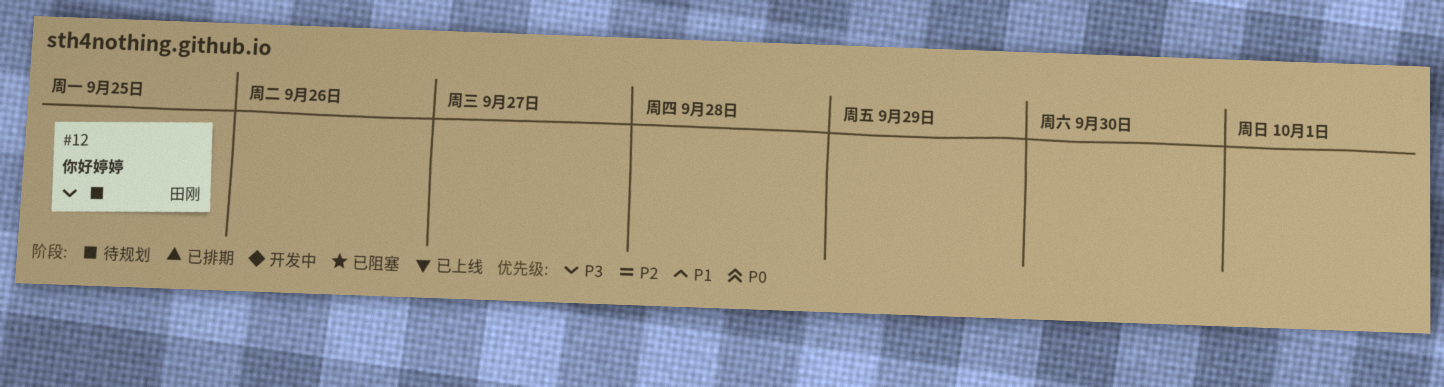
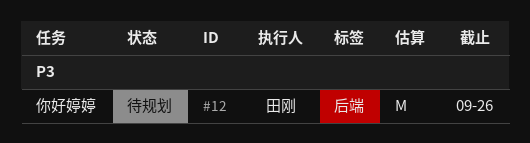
#12, due: Sep 25 -> Sep 26

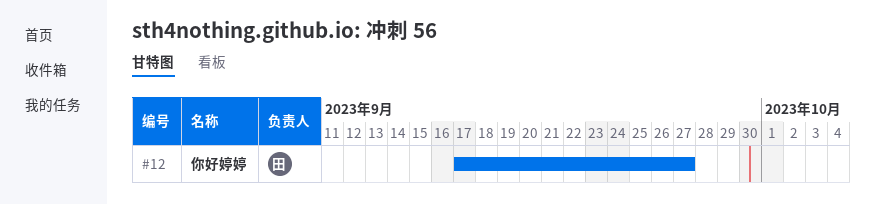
#12, due: Sep 26 -> Sep 27

